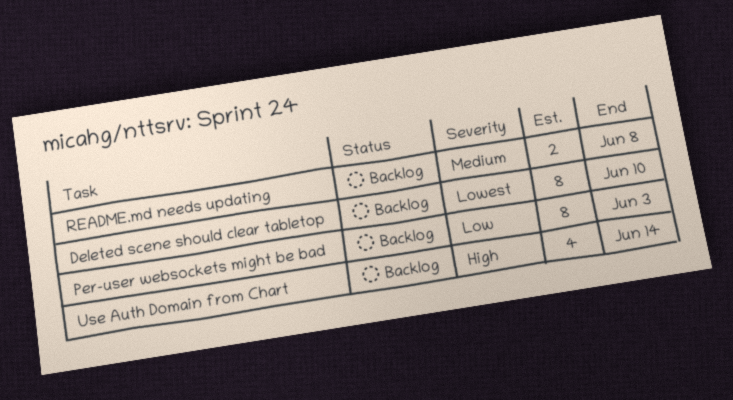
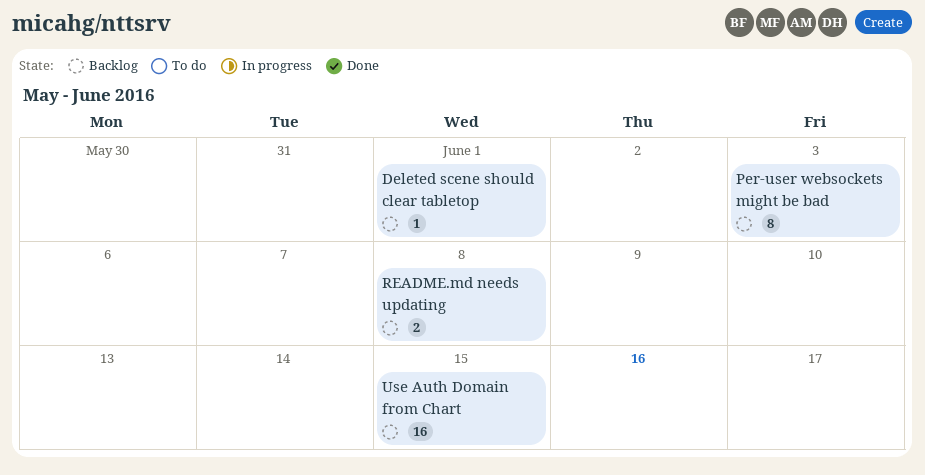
Deleted scene should clear tabletop, estimate: 8 -> 1
Deleted scene should clear tabletop, due: Jun 10 -> Jun 1
Use Auth Domain from Chart, estimate: 4 -> 16
Use Auth Domain from Chart, due: Jun 14 -> Jun 15

